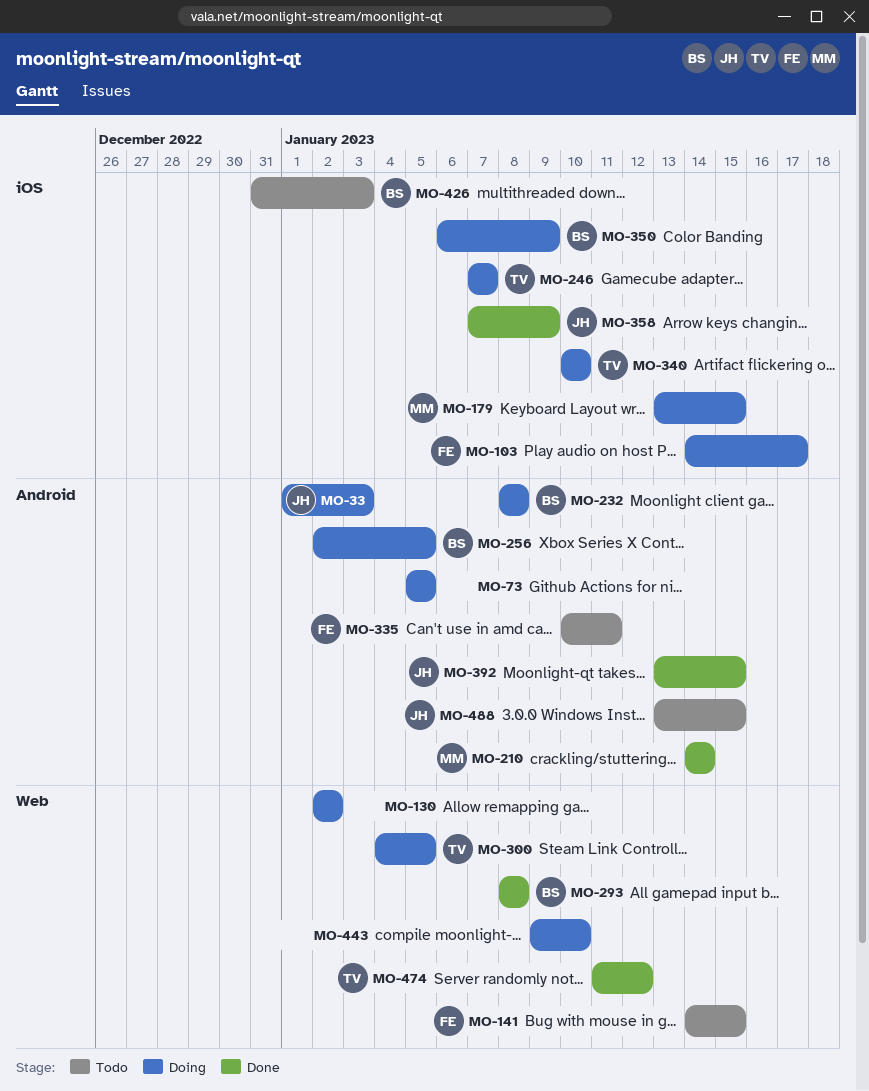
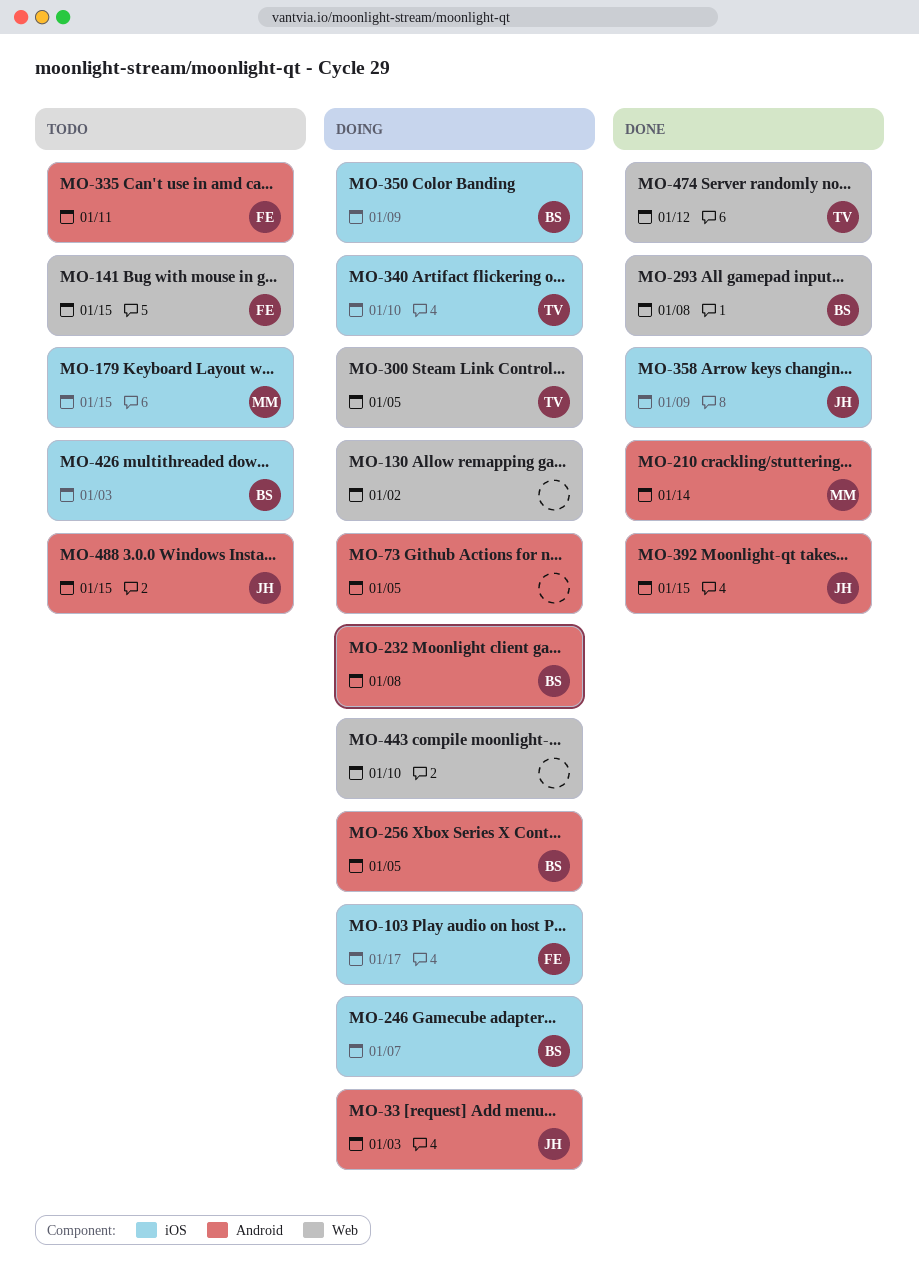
MO-179, status: Doing -> Todo
MO-246, owner: TV -> BS

